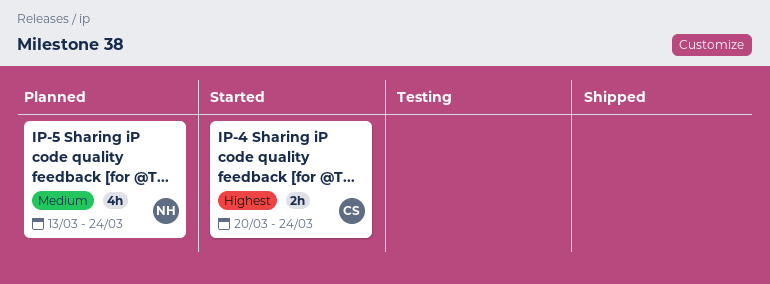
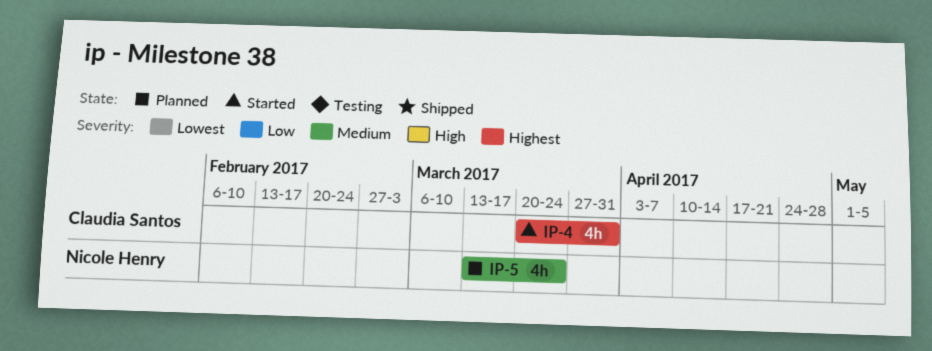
IP-4, estimate: 2h -> 4h
IP-4, due: Mar 24 -> Mar 31

